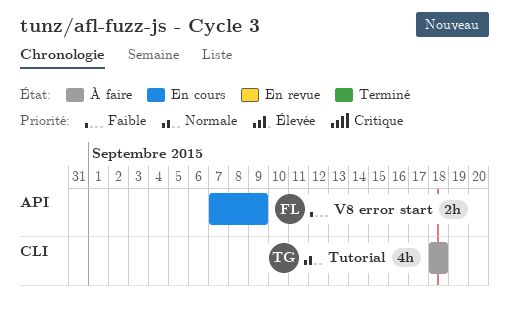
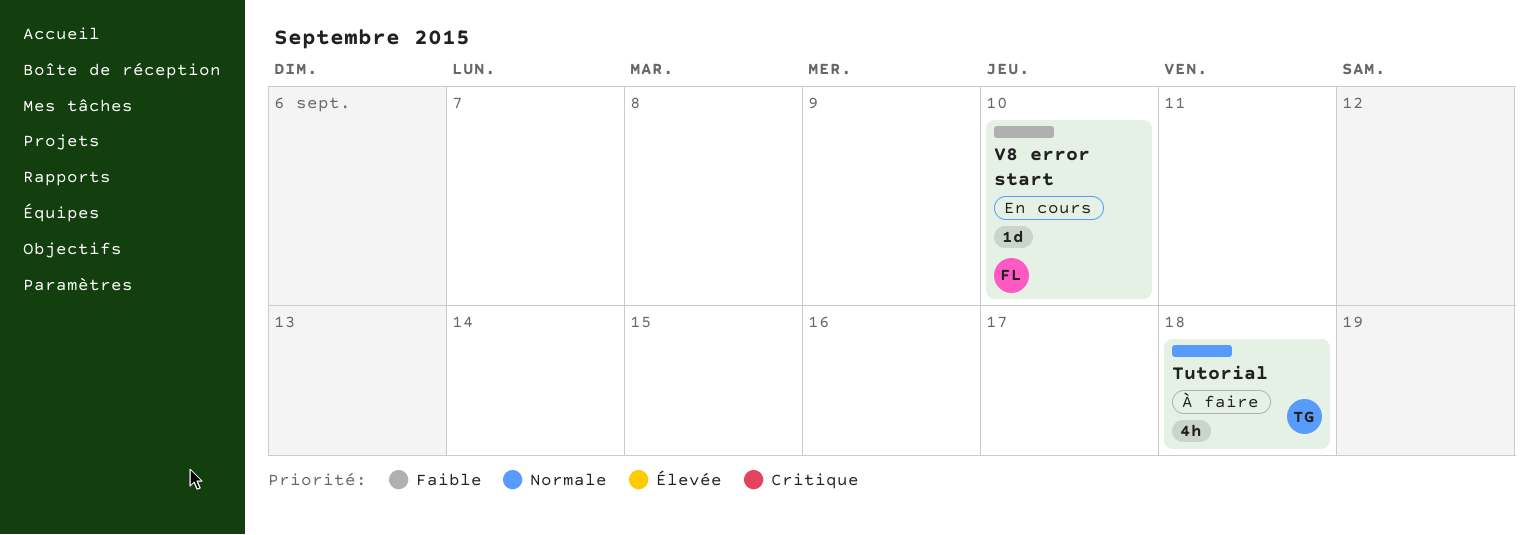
V8 error start, estimate: 2h -> 1d
V8 error start, due: Sep 9 -> Sep 10

